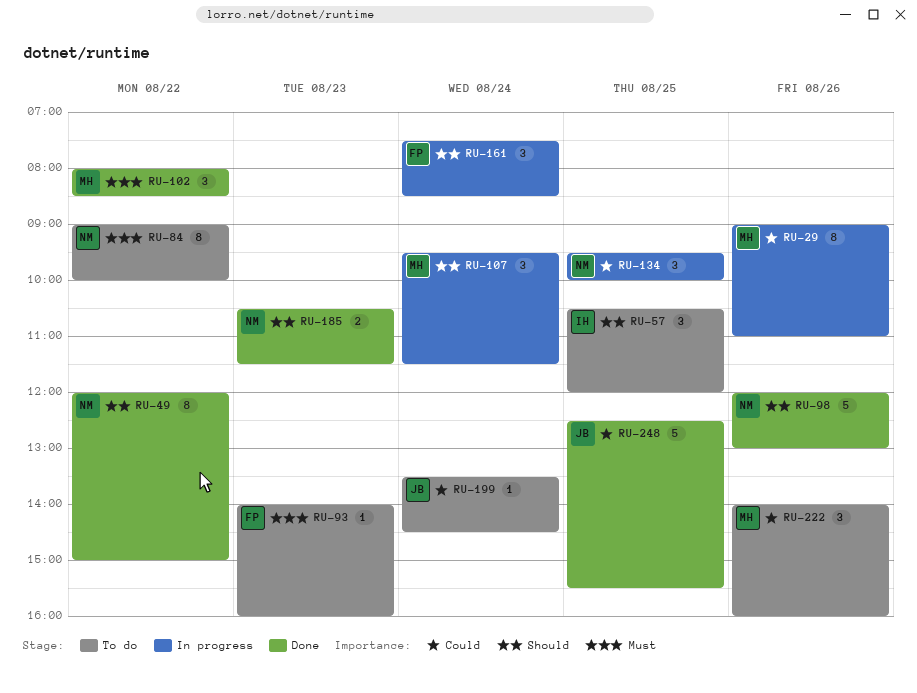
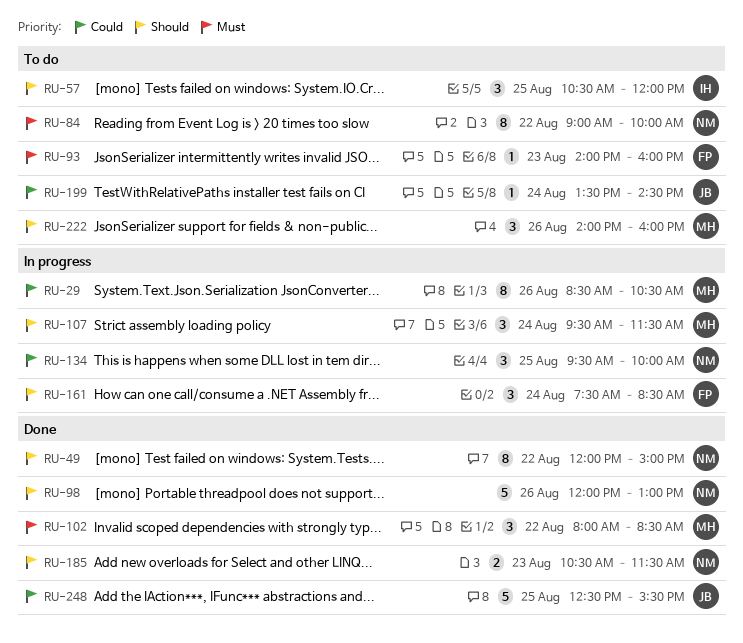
RU-29, begins: 09:00 -> 08:30
RU-29, ends: 11:00 -> 10:30
RU-222, priority: Could -> Should

